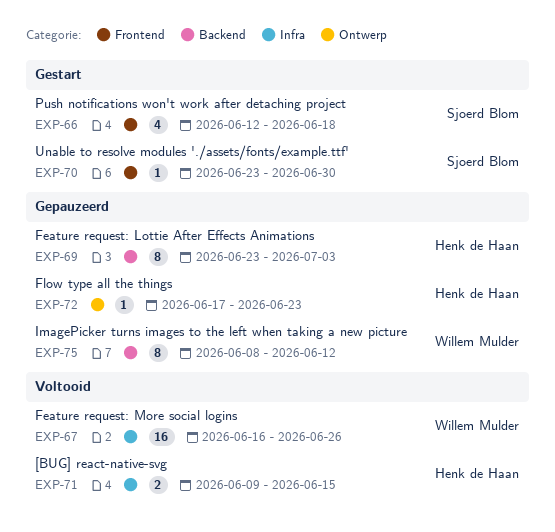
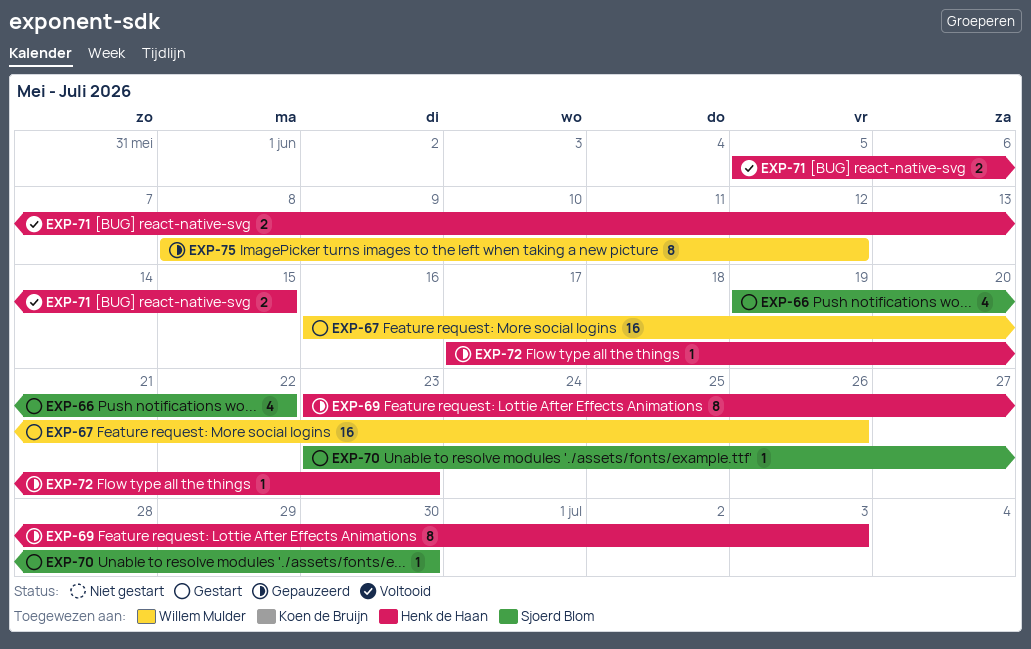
EXP-66, start: Jun 12 -> Jun 19
EXP-66, due: Jun 18 -> Jun 22
EXP-67, status: Voltooid -> Gestart
EXP-71, start: Jun 9 -> Jun 5

